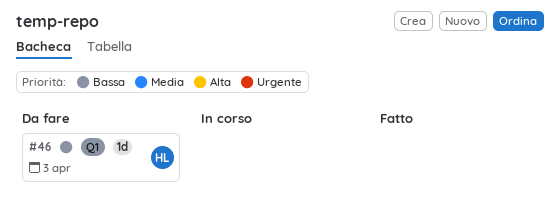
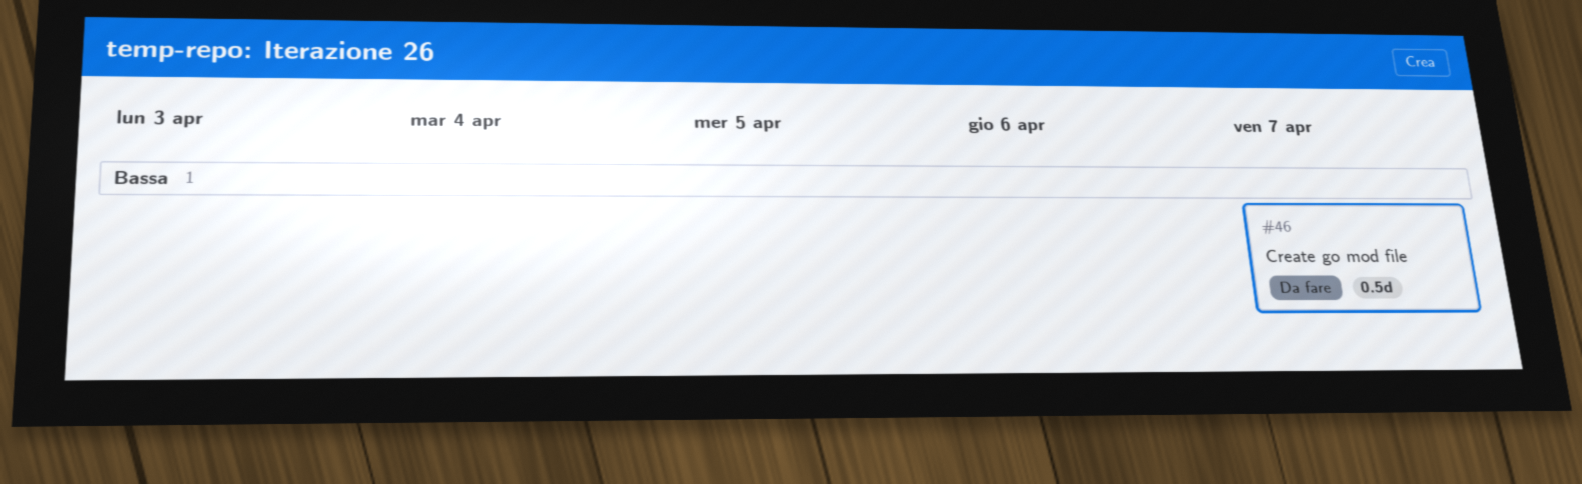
#46, estimate: 1d -> 0.5d
#46, due: Apr 3 -> Apr 7

